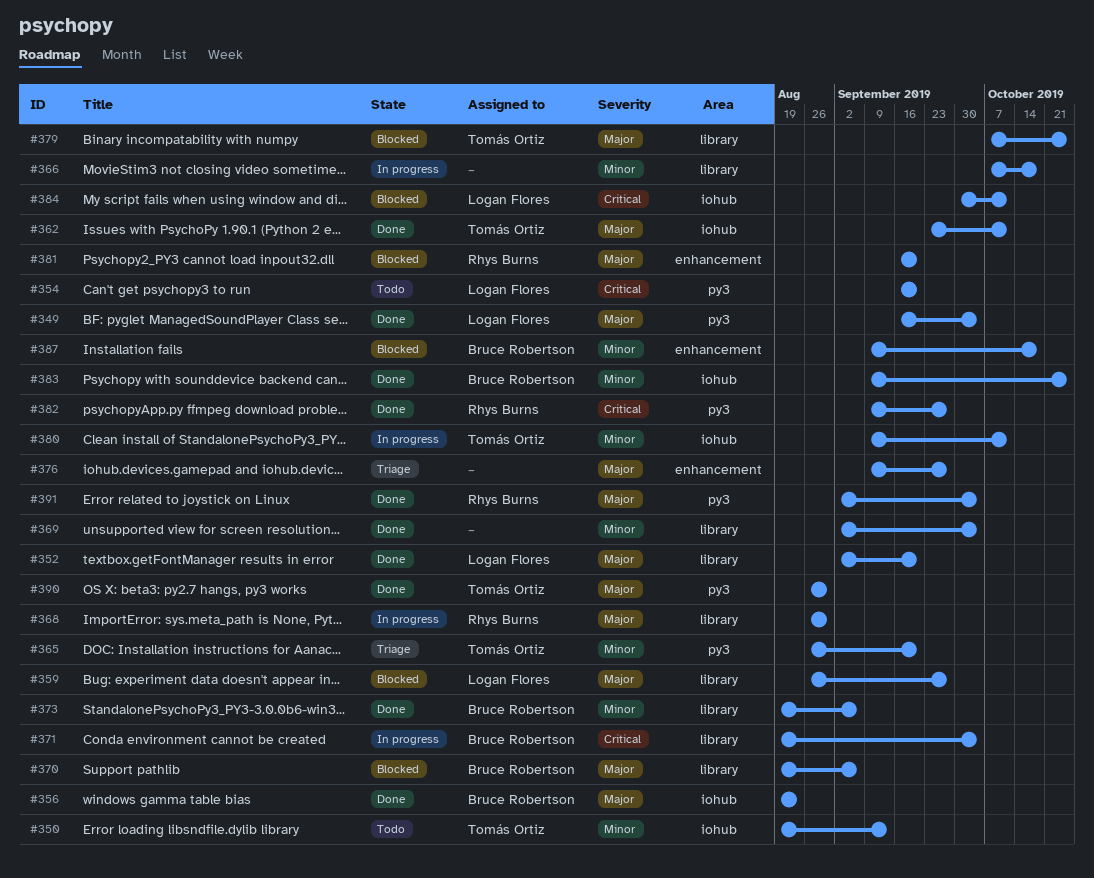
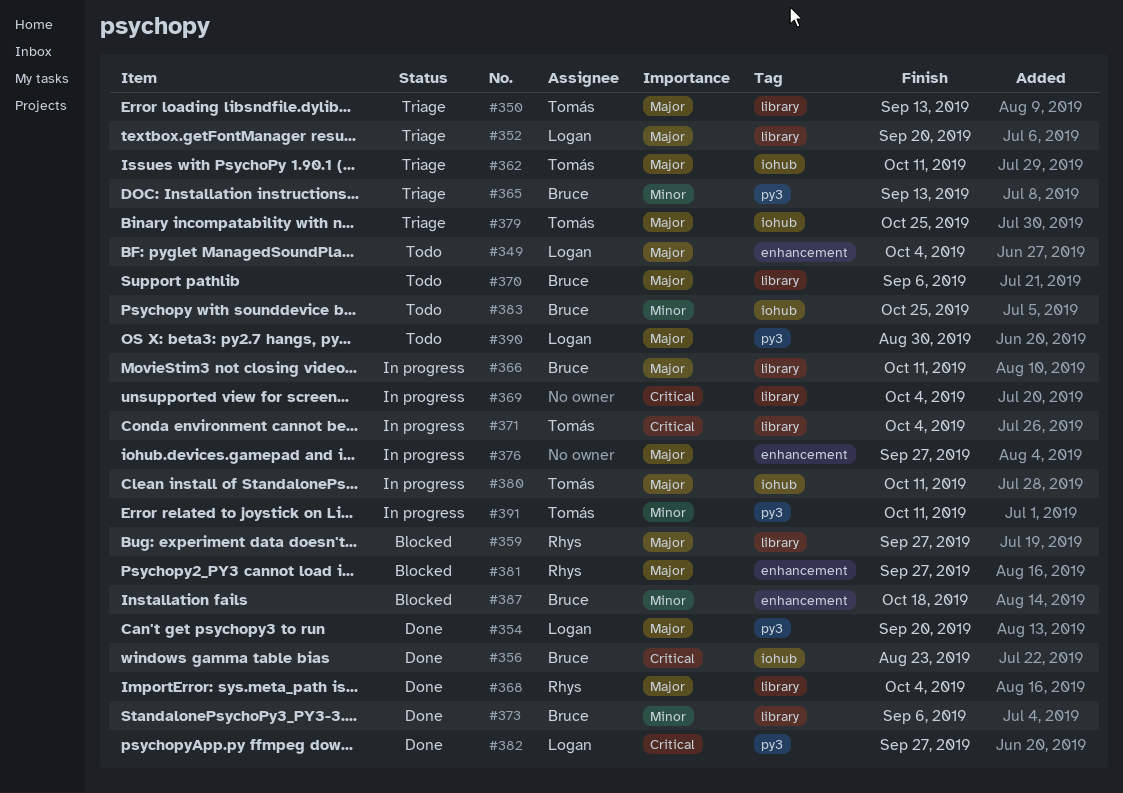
#349, status: Done -> Todo
#349, label: py3 -> enhancement
#350, status: Todo -> Triage
#350, priority: Minor -> Major
#350, label: iohub -> library
#352, status: Done -> Triage
#354, status: Todo -> Done
#354, priority: Critical -> Major
#356, priority: Major -> Critical
#359, owner: Logan Flores -> Rhys Burns
#362, status: Done -> Triage
#365, owner: Tomás Ortiz -> Bruce Robertson
#365, due: Sep 20 -> Sep 13
#366, owner: none -> Bruce Robertson
#366, priority: Minor -> Major
#366, due: Oct 18 -> Oct 11
#368, status: In progress -> Done
#368, due: Aug 30 -> Oct 4
#369, status: Done -> In progress
#369, priority: Minor -> Critical
#370, status: Blocked -> Todo
#371, owner: Bruce Robertson -> Tomás Ortiz
#376, status: Triage -> In progress
#379, status: Blocked -> Triage
#379, label: library -> iohub
#380, priority: Minor -> Major
#381, due: Sep 20 -> Sep 27
#382, owner: Rhys Burns -> Logan Flores
#383, status: Done -> Todo
#384: present -> none
#390, status: Done -> Todo
#390, owner: Tomás Ortiz -> Logan Flores
#391, status: Done -> In progress
#391, owner: Rhys Burns -> Tomás Ortiz
#391, priority: Major -> Minor
#391, due: Oct 4 -> Oct 11

